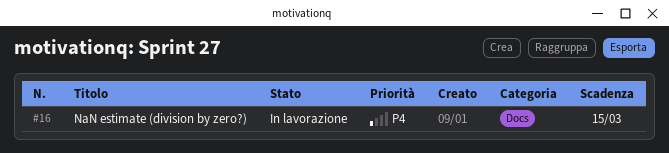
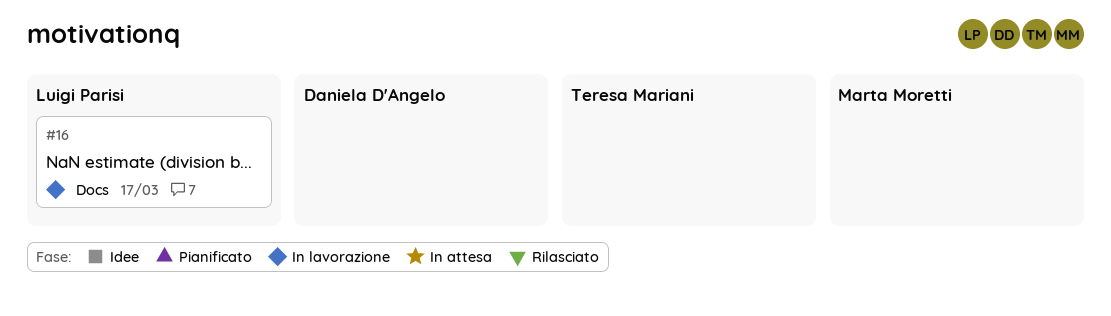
#16, due: Mar 15 -> Mar 17

